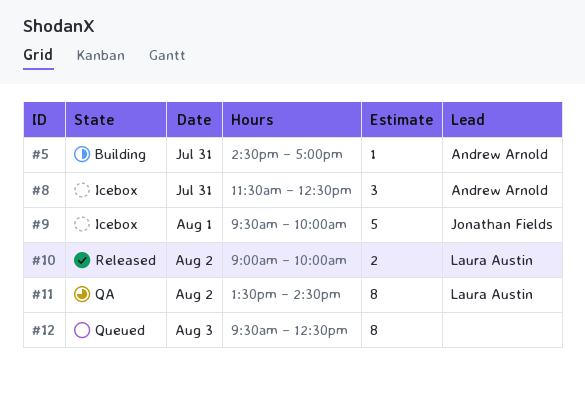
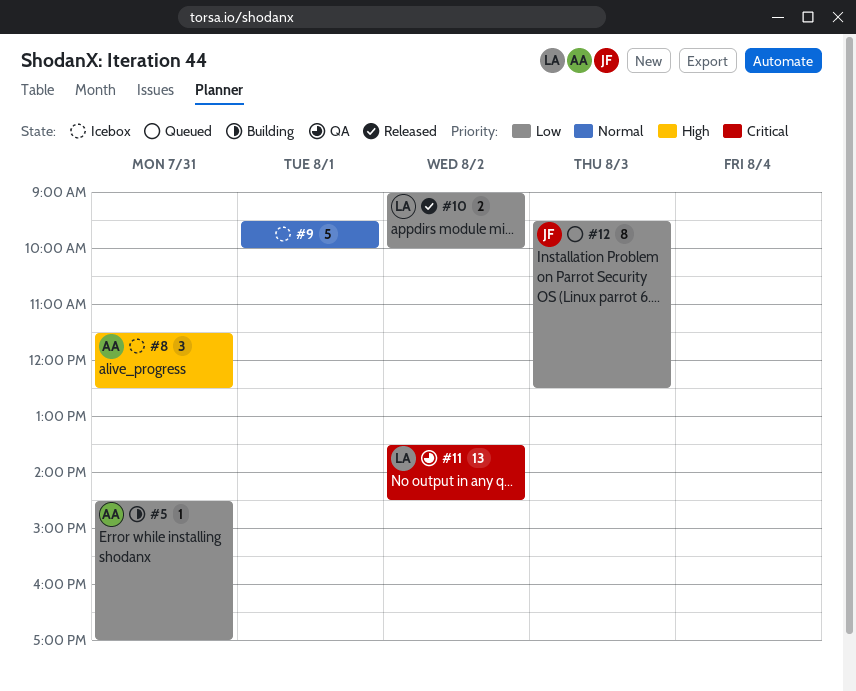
#9, owner: Jonathan Fields -> none
#11, estimate: 8 -> 13
#12, owner: none -> Jonathan Fields

